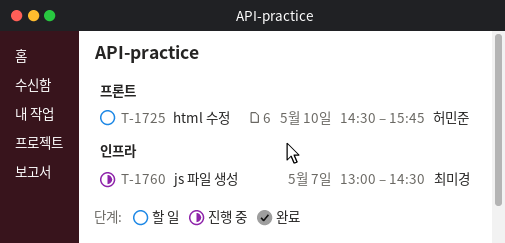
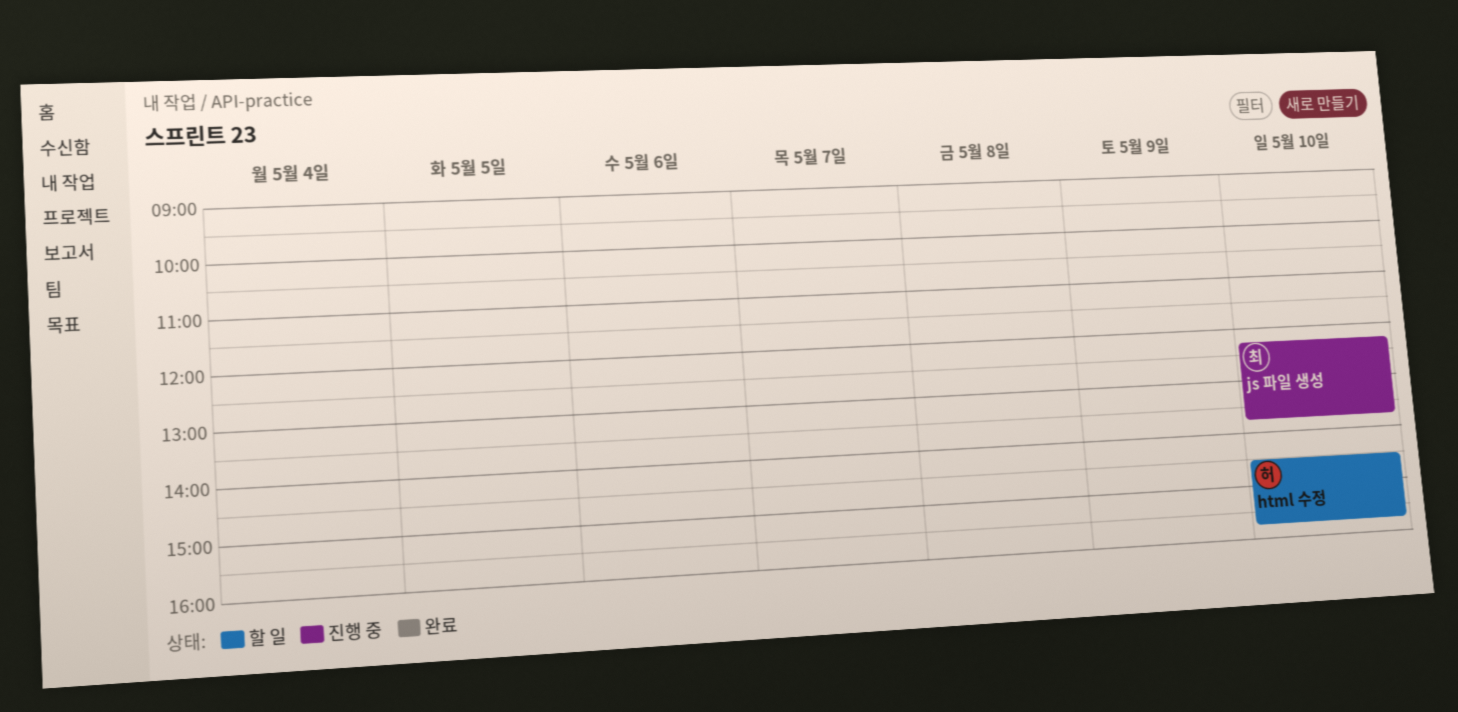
js 파일 생성, day: May 7 -> May 10
js 파일 생성, begins: 13:00 -> 12:15
js 파일 생성, ends: 14:30 -> 13:45

